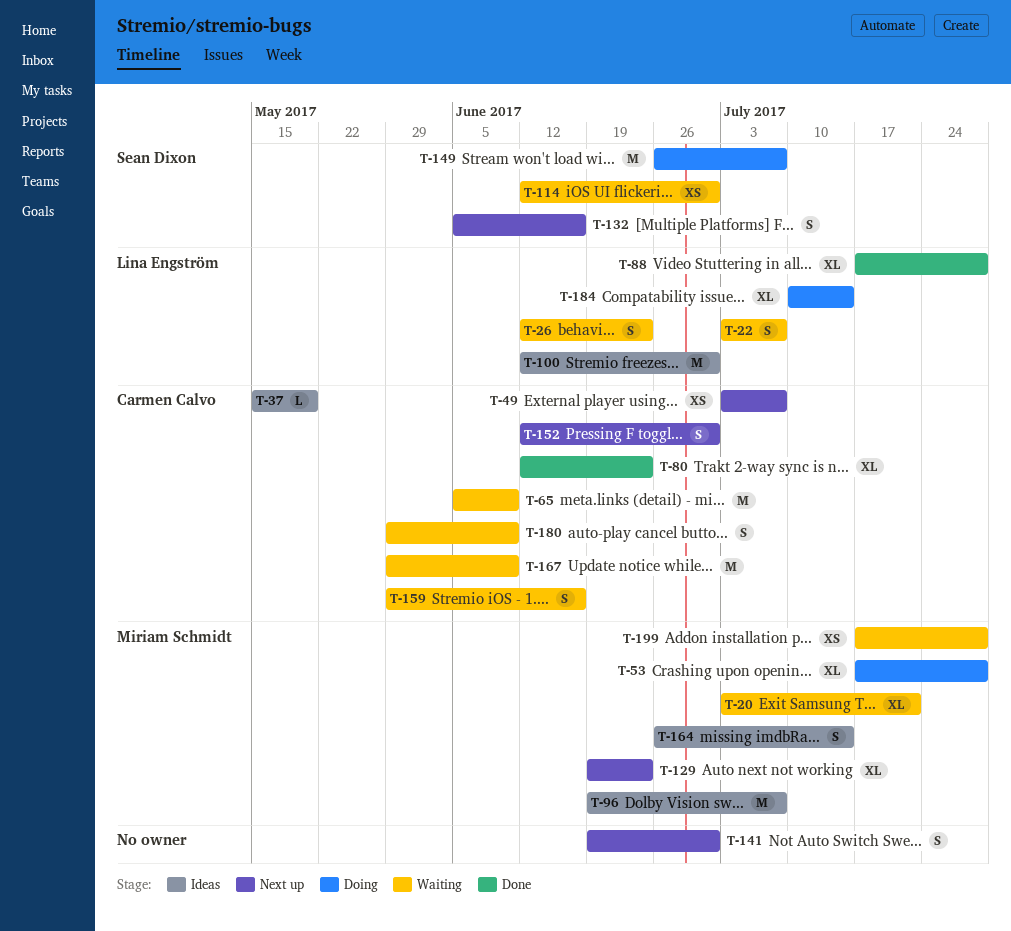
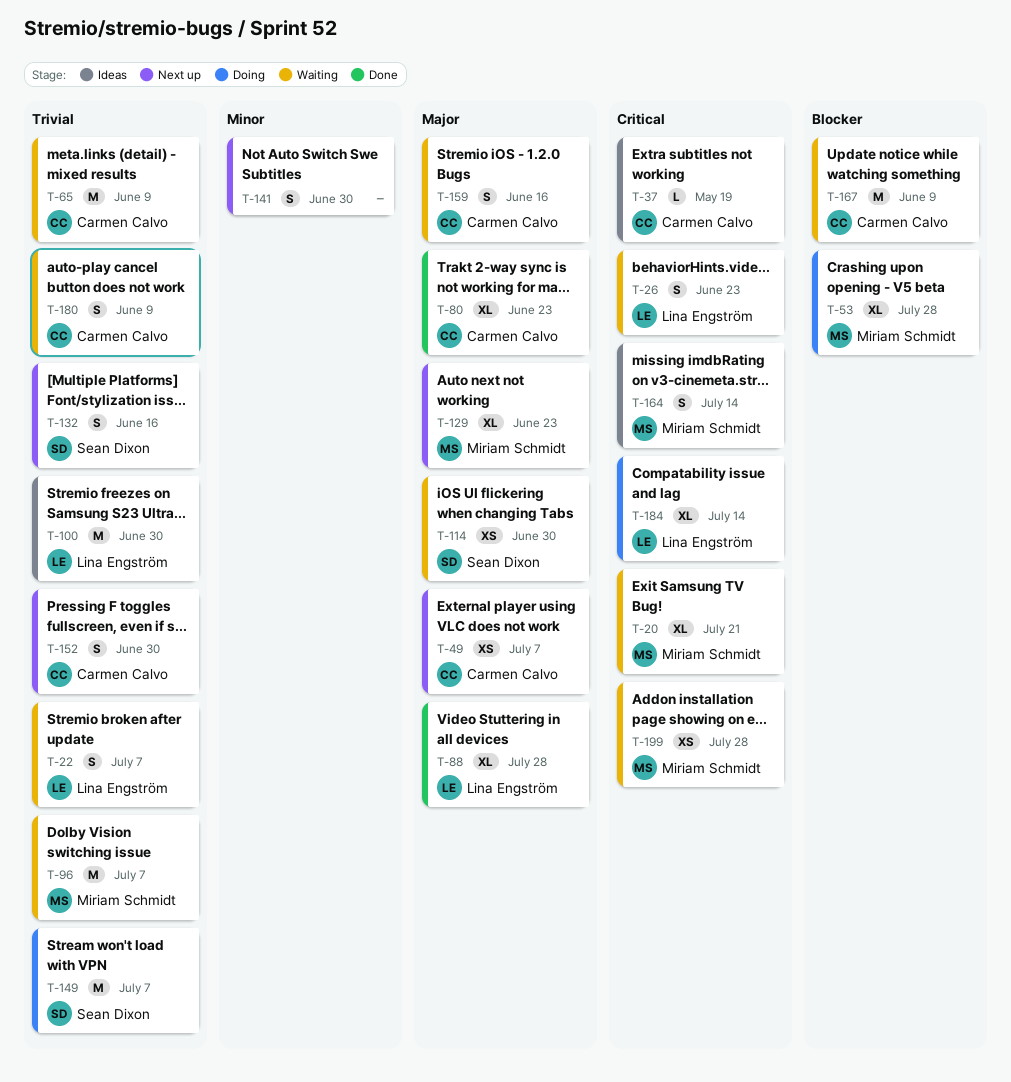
T-96, status: Ideas -> Waiting

